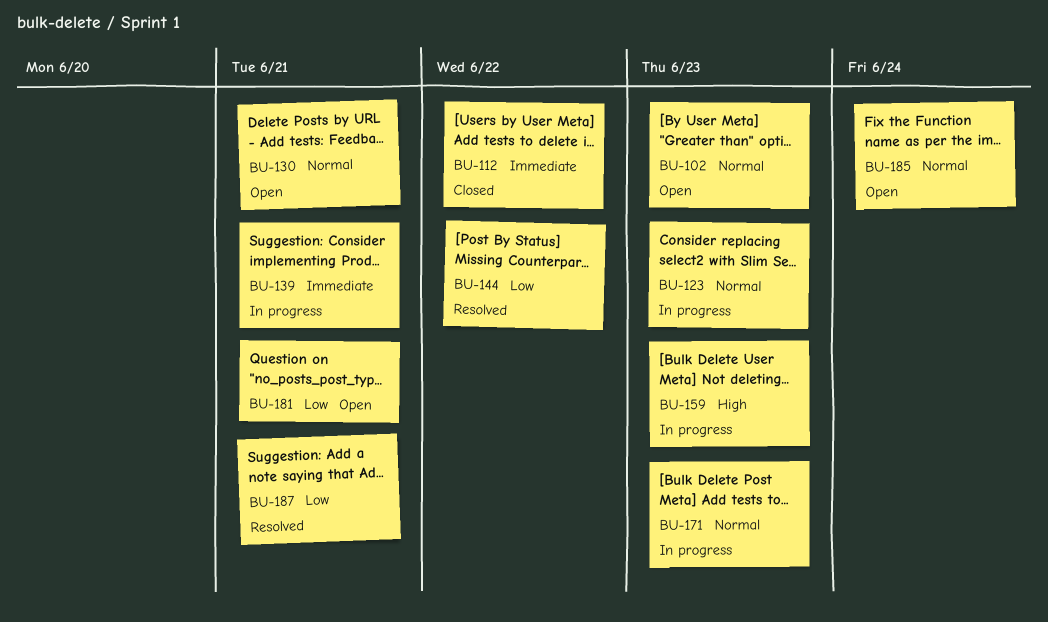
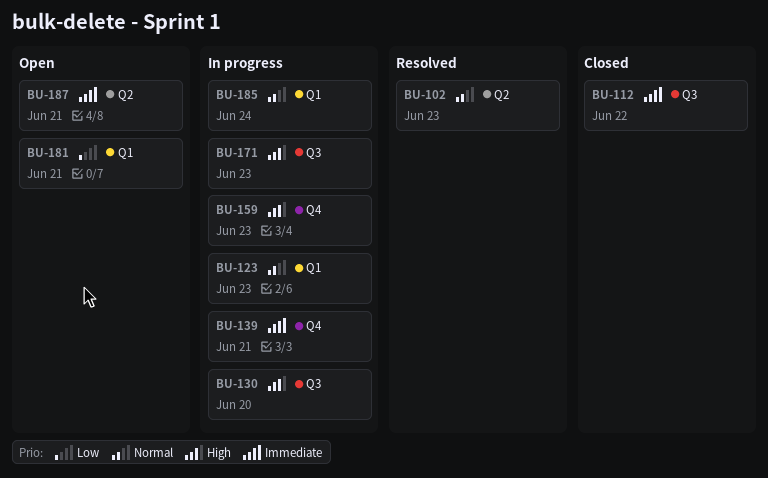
BU-102, status: Open -> Resolved
BU-130, status: Open -> In progress
BU-130, priority: Normal -> High
BU-130, due: Jun 21 -> Jun 20
BU-144: present -> none
BU-171, priority: Normal -> High
BU-185, status: Open -> In progress
BU-187, status: Resolved -> Open
BU-187, priority: Low -> Immediate

